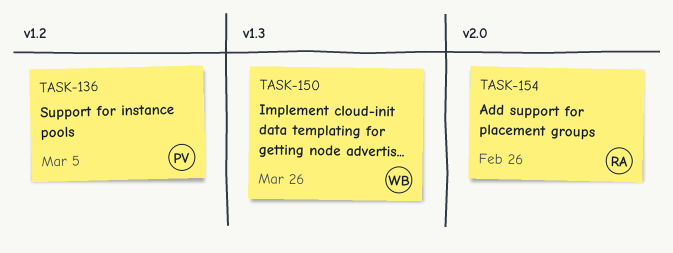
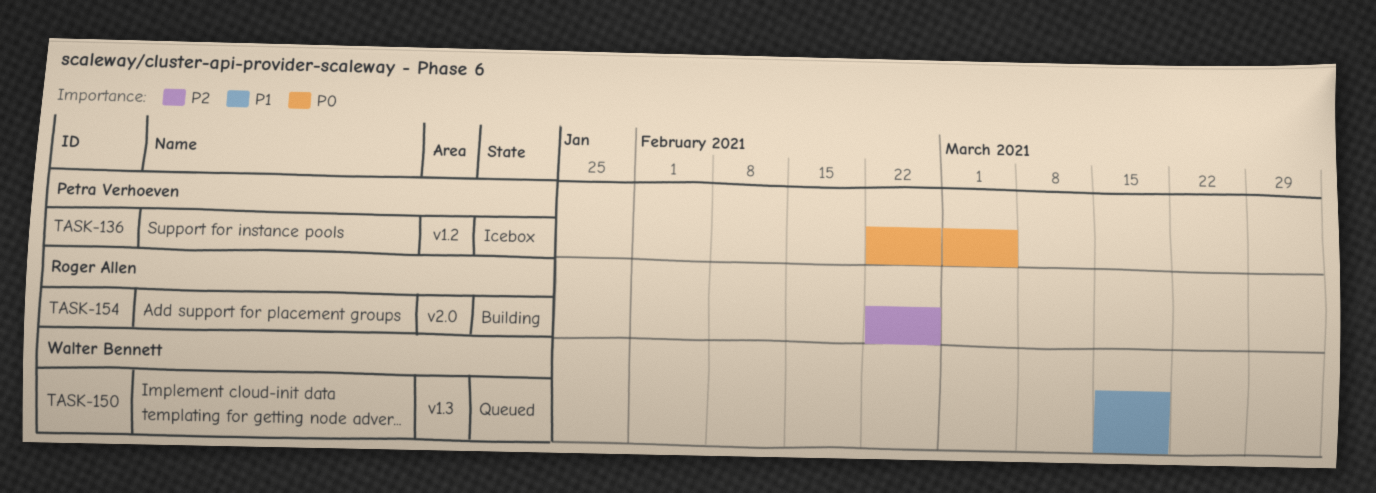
TASK-150, due: Mar 26 -> Mar 19

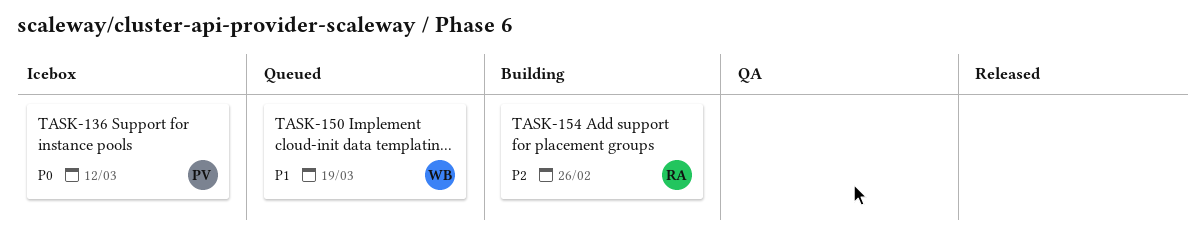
TASK-136, due: Mar 5 -> Mar 12

